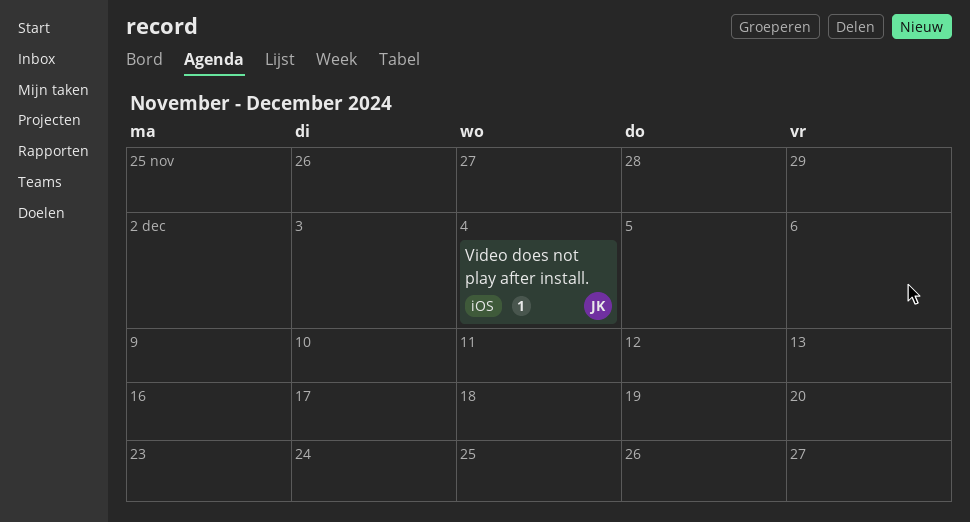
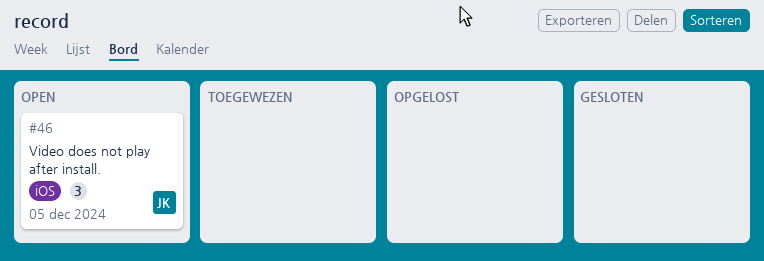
Video does not play after install., estimate: 1 -> 3
Video does not play after install., due: Dec 4 -> Dec 5

